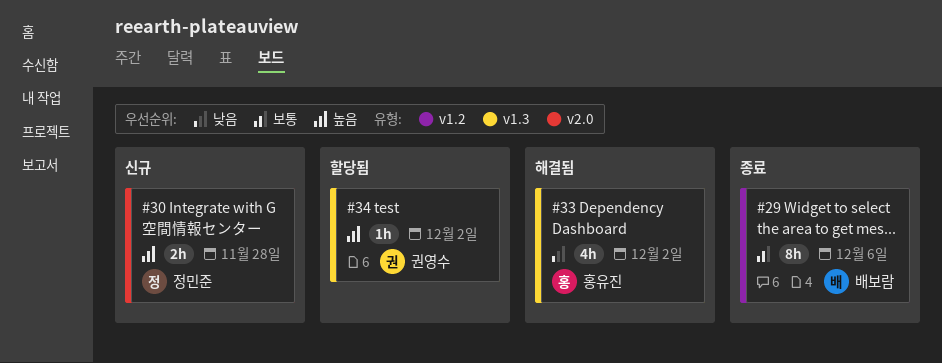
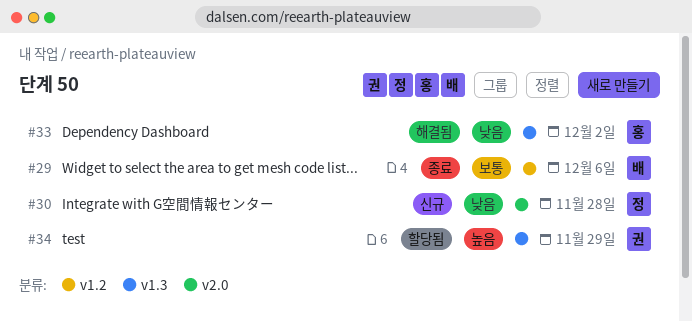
#30, priority: 높음 -> 낮음
#34, due: Dec 2 -> Nov 29

